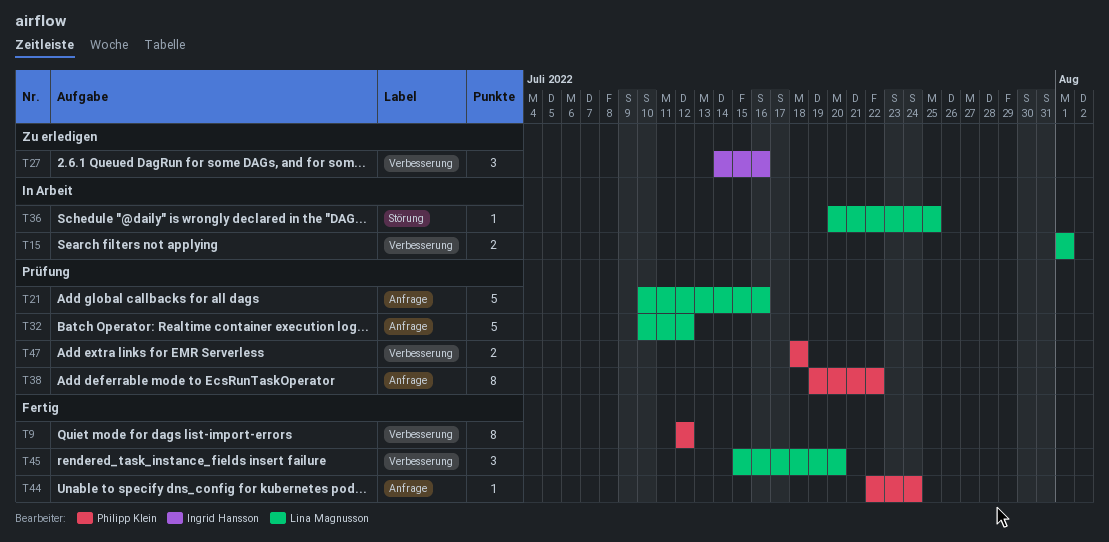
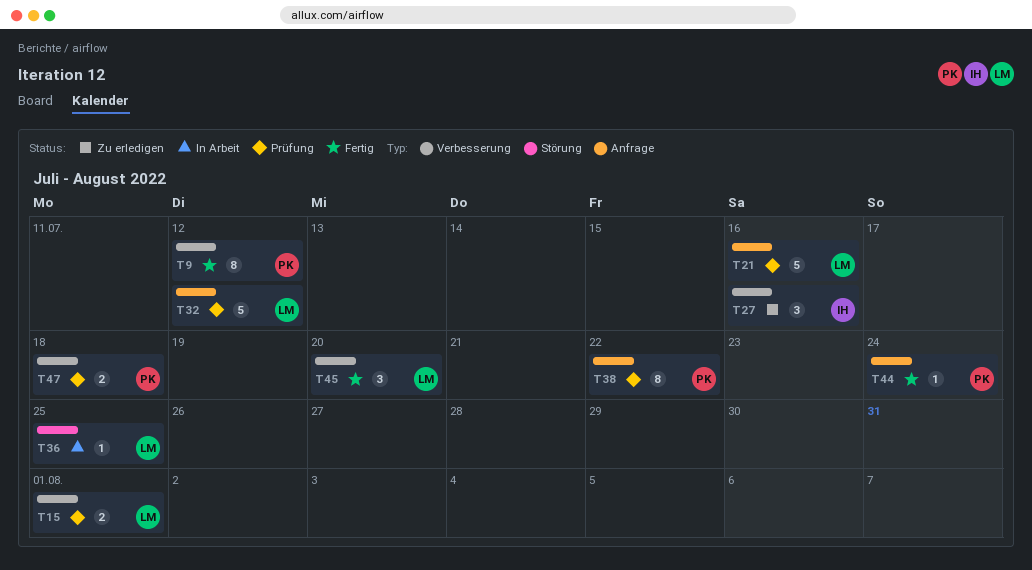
T15, status: In Arbeit -> Prüfung

